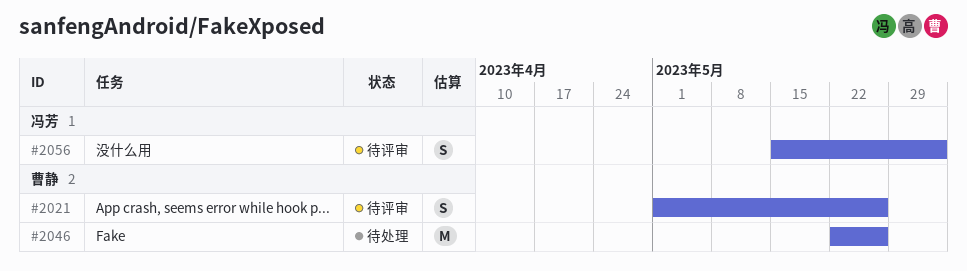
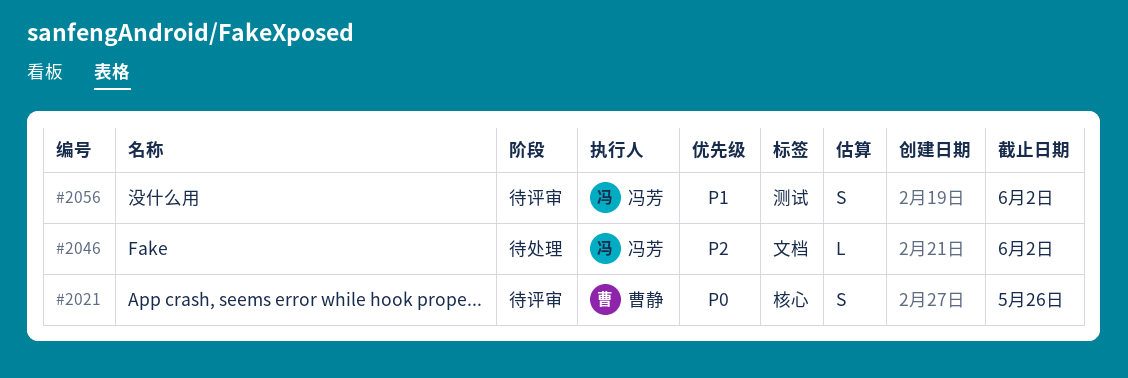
#2046, owner: 曹静 -> 冯芳
#2046, estimate: M -> L
#2046, due: May 26 -> Jun 2

